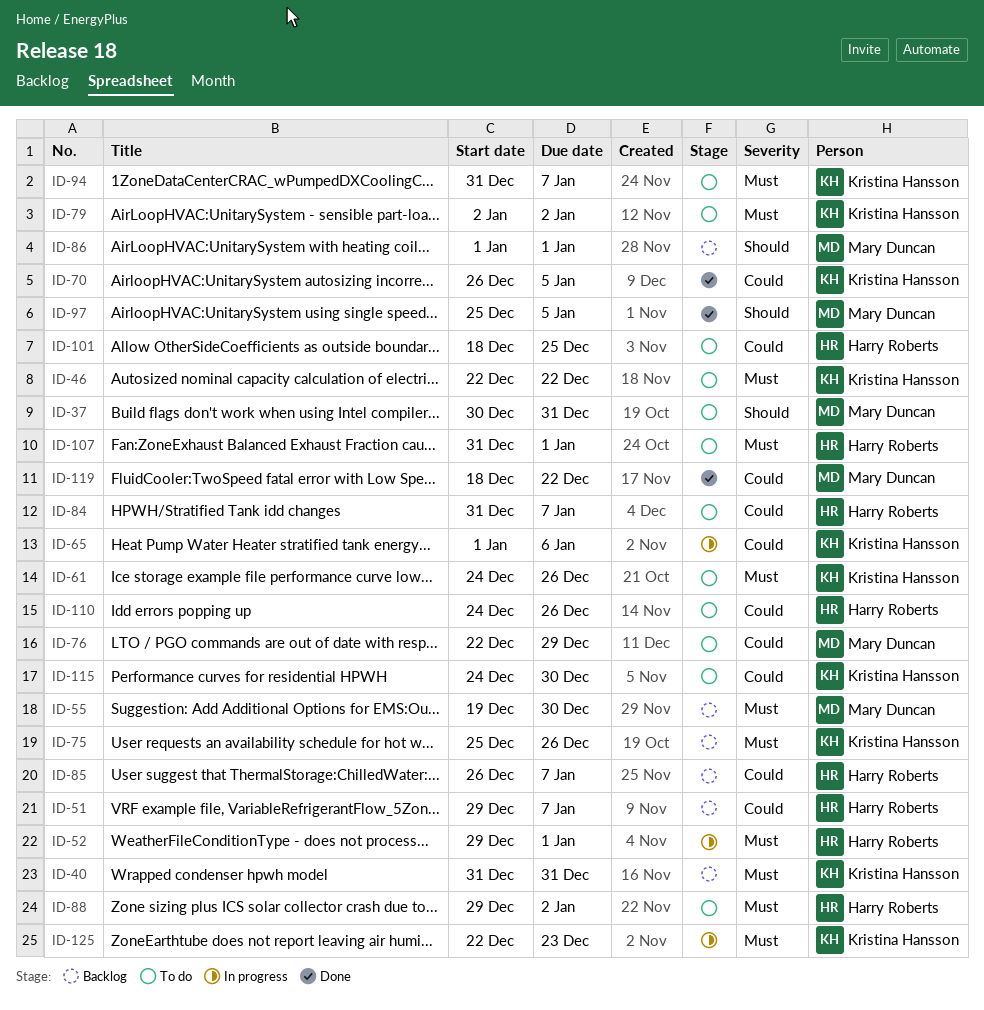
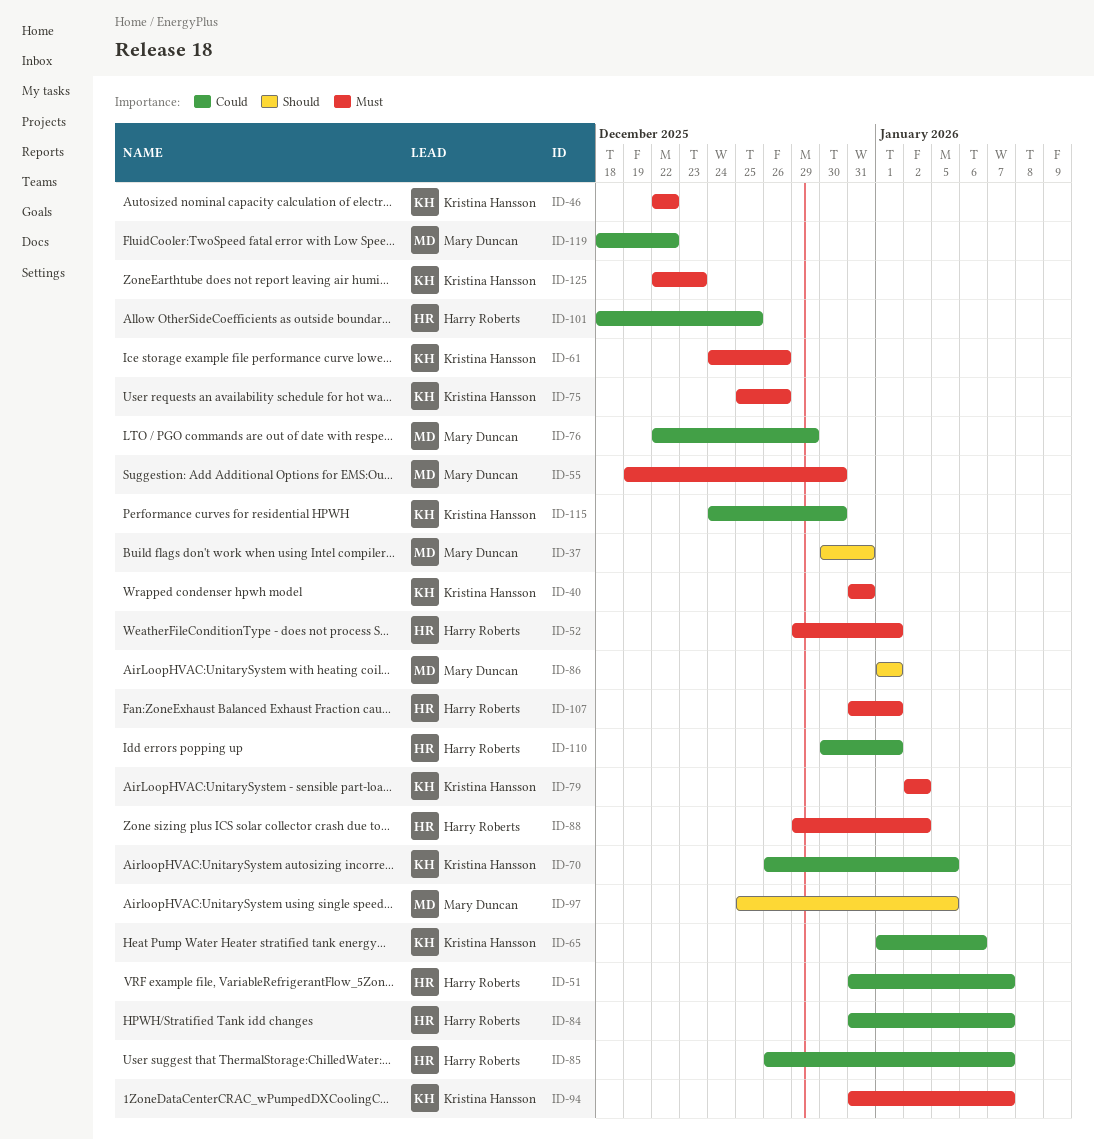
ID-51, start: Dec 29 -> Dec 31
ID-110, start: Dec 24 -> Dec 30
ID-110, due: Dec 26 -> Jan 1

